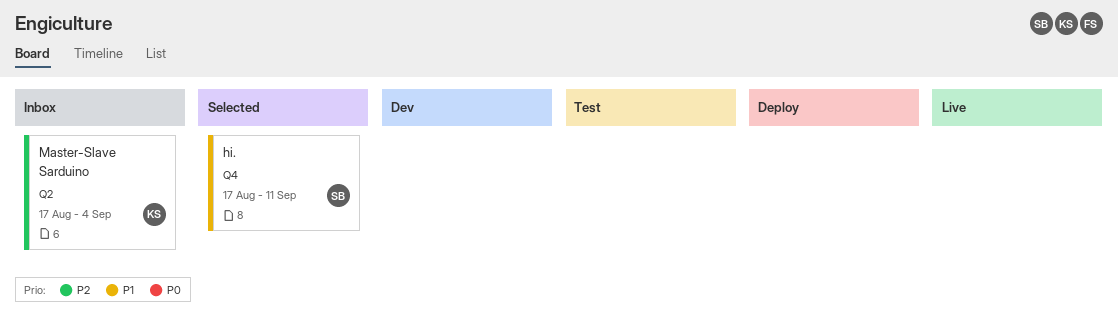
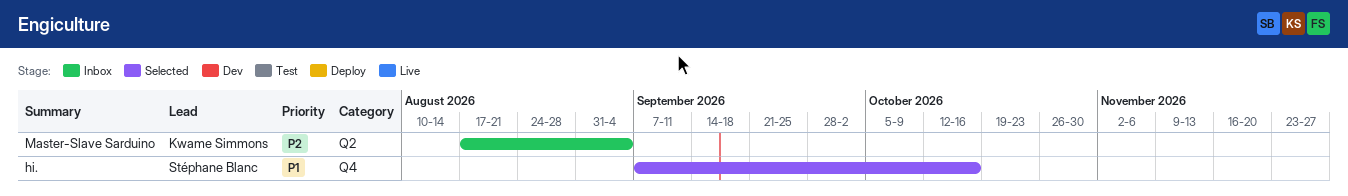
hi., start: Aug 17 -> Sep 7
hi., due: Sep 11 -> Oct 16

